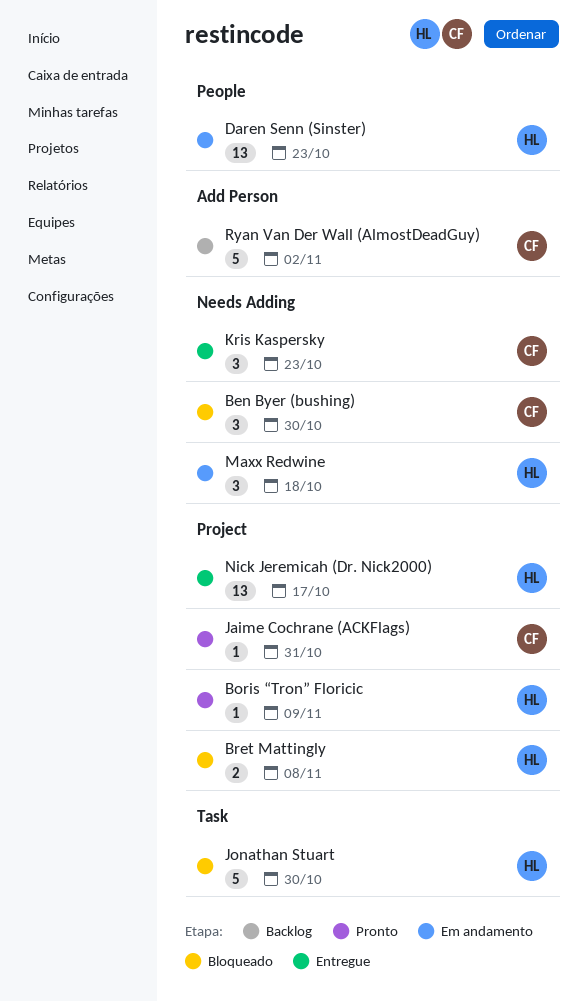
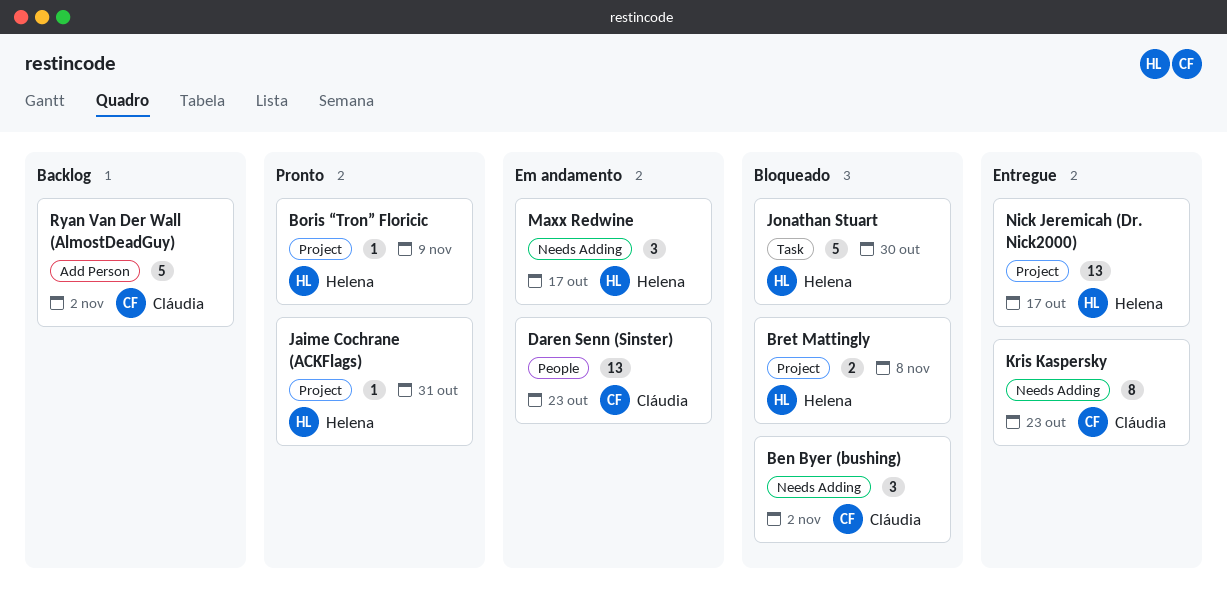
Ben Byer (bushing), due: Oct 30 -> Nov 2
Daren Senn (Sinster), owner: Helena -> Cláudia
Jaime Cochrane (ACKFlags), owner: Cláudia -> Helena
Kris Kaspersky, estimate: 3 -> 8
Maxx Redwine, due: Oct 18 -> Oct 17

